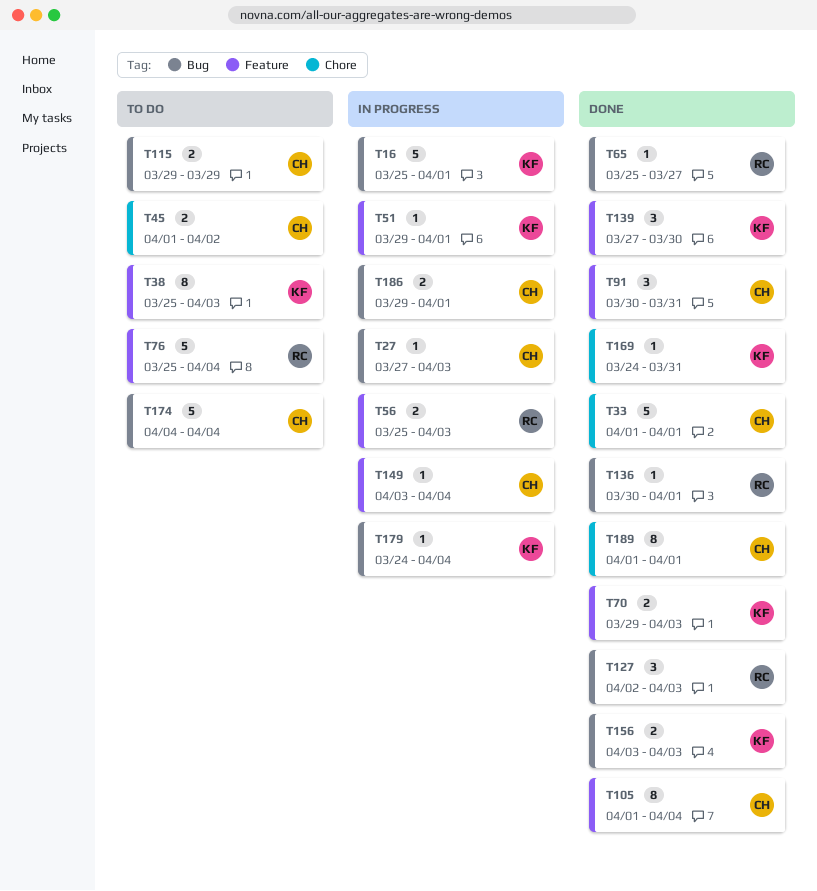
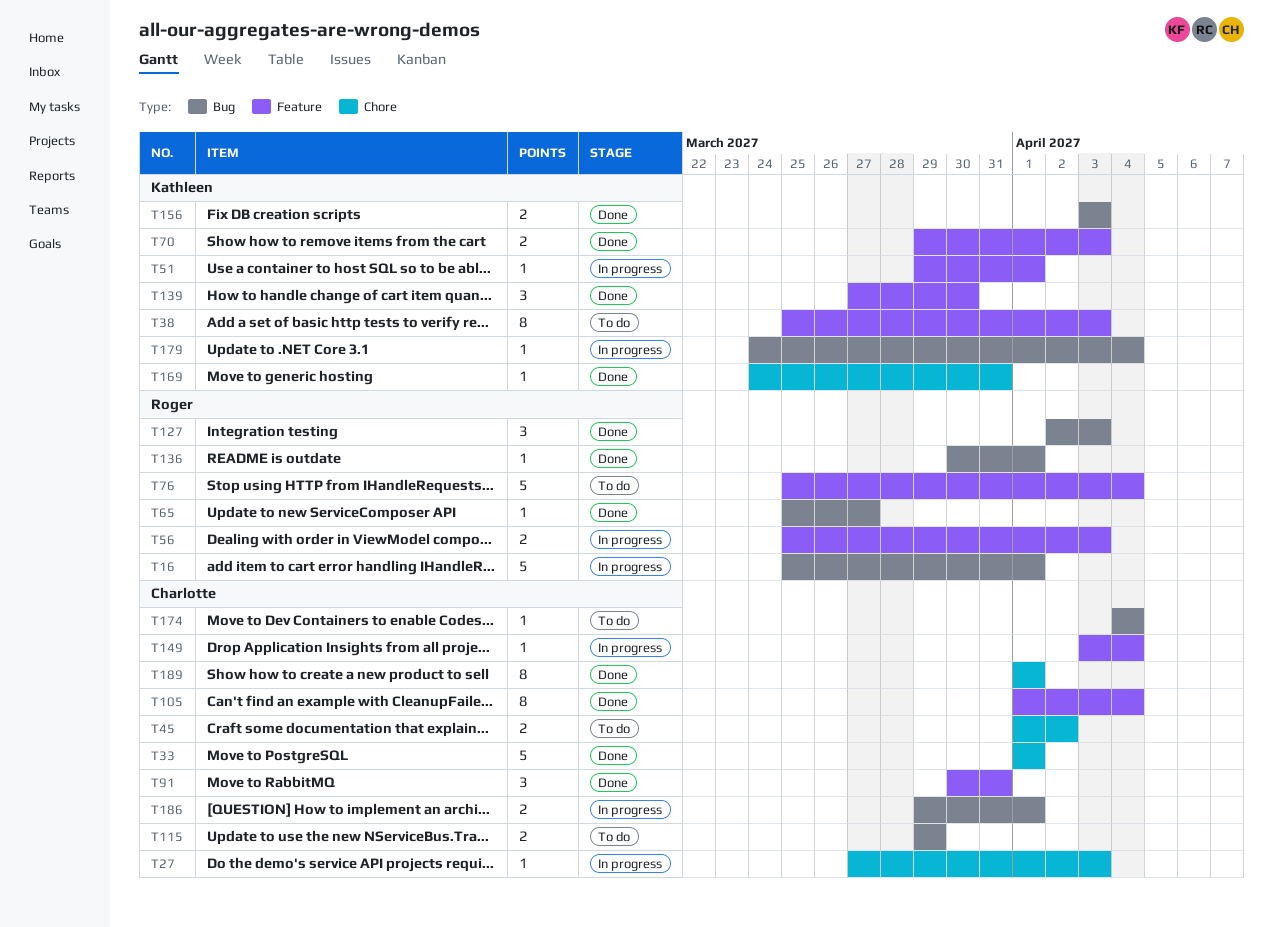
T16, owner: Kathleen -> Roger
T27, label: Bug -> Chore
T174, estimate: 5 -> 1

